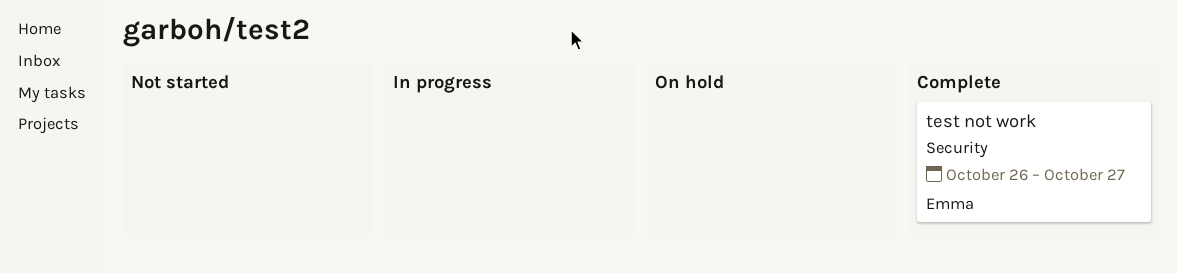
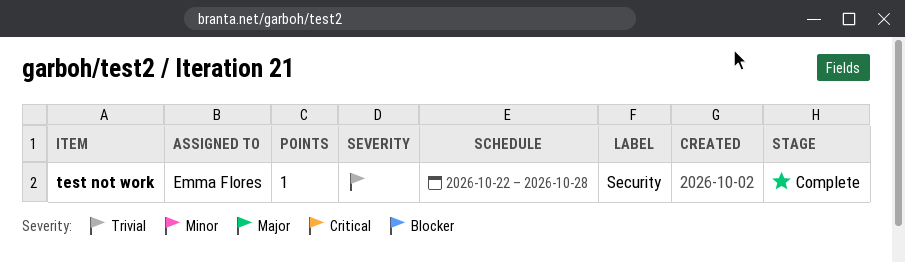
test not work, start: Oct 26 -> Oct 22
test not work, due: Oct 27 -> Oct 28

